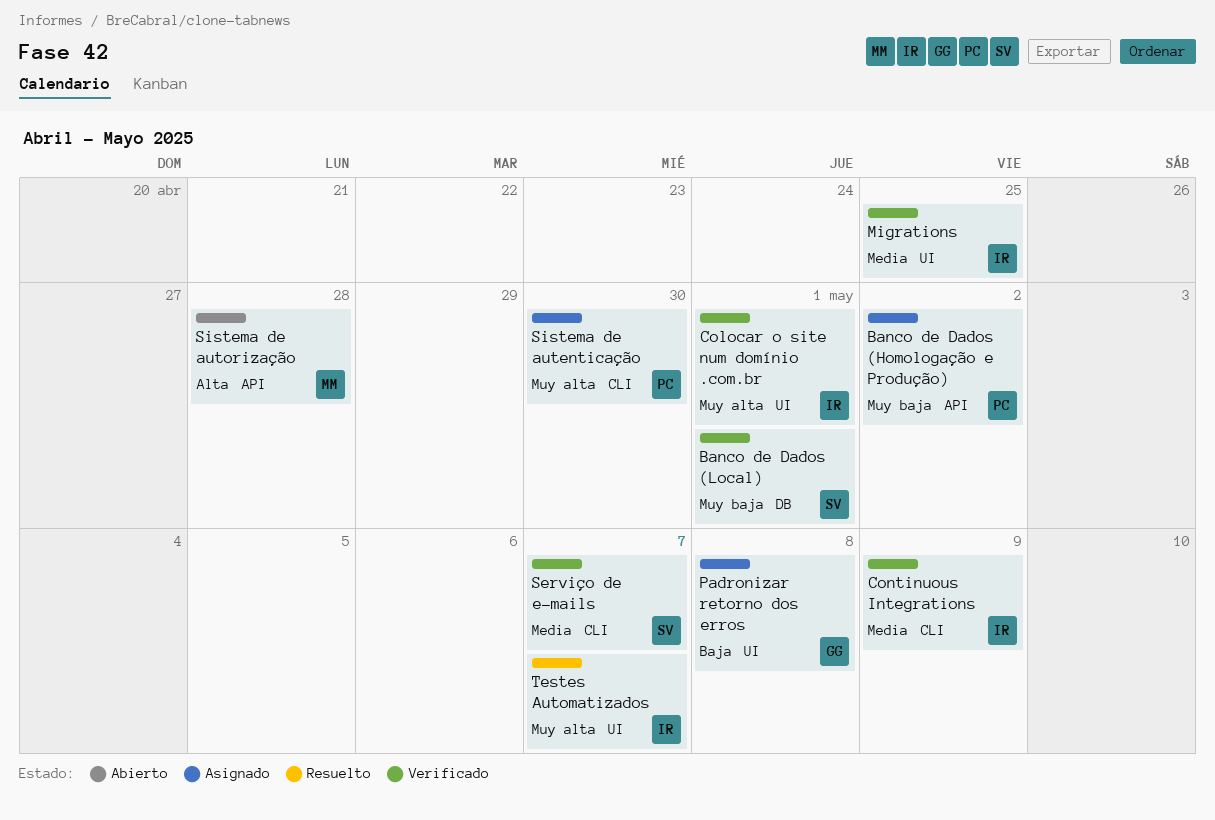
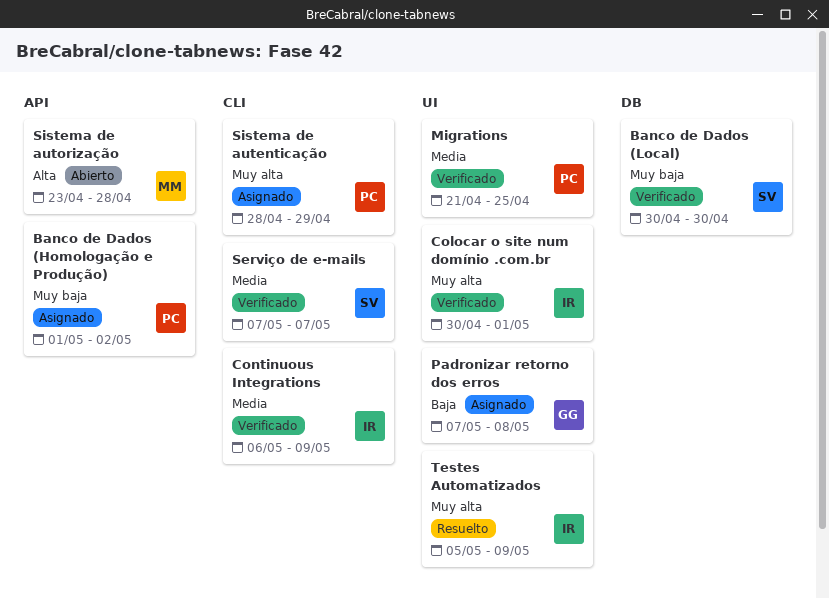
Banco de Dados (Local), due: May 1 -> Apr 30
Migrations, owner: IR -> PC
Sistema de autenticação, due: Apr 30 -> Apr 29
Testes Automatizados, due: May 7 -> May 9

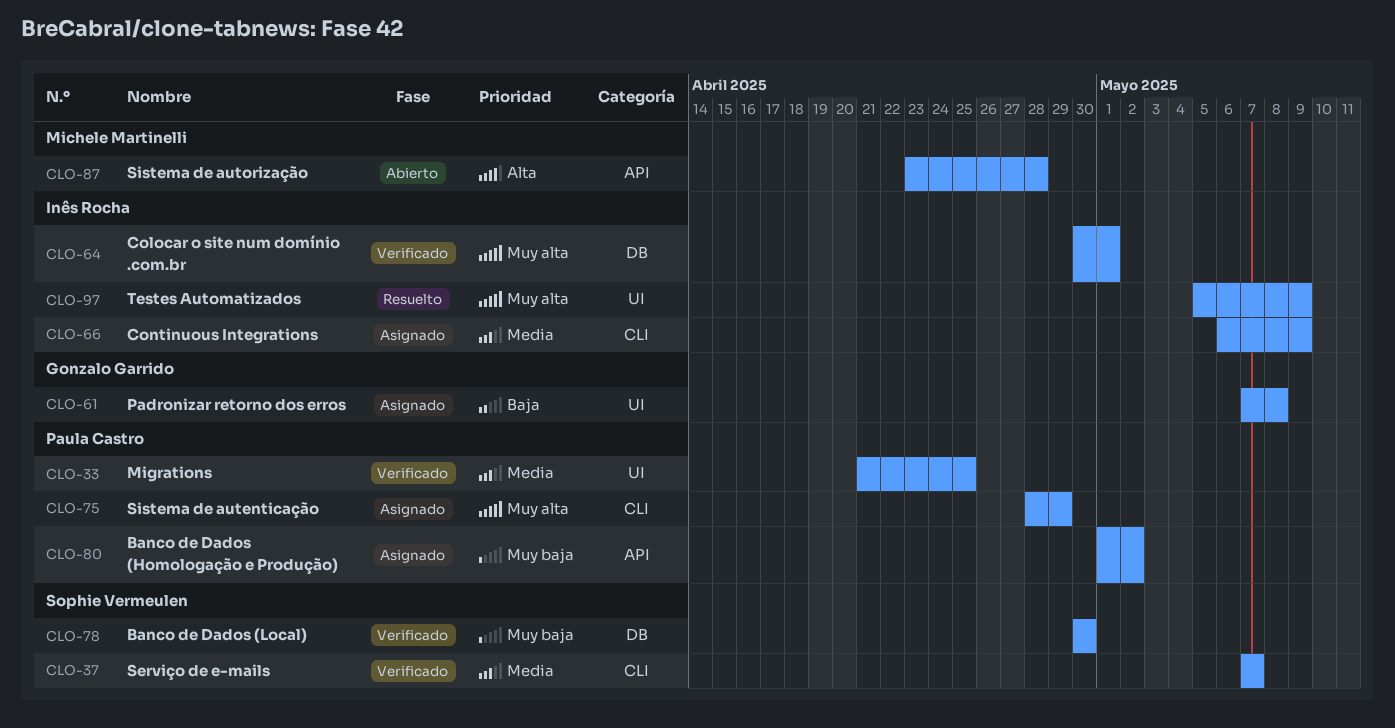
Colocar o site num domínio .com.br, label: UI -> DB
Continuous Integrations, status: Verificado -> Asignado

